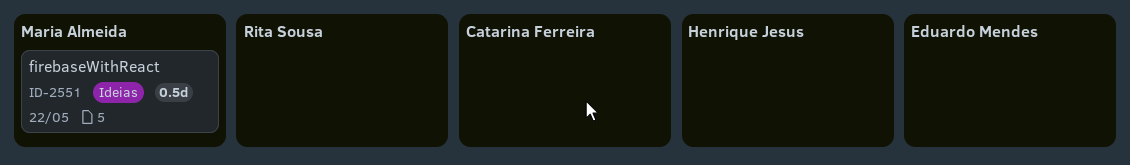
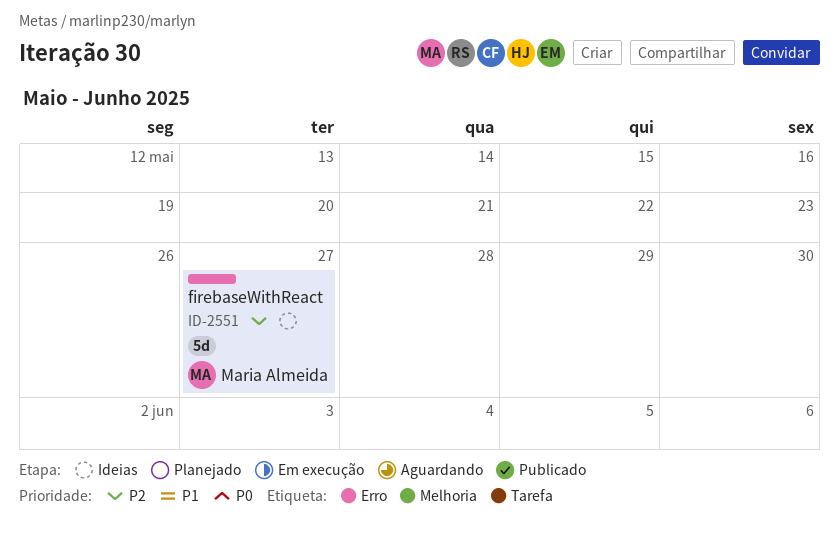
ID-2551, estimate: 0.5d -> 5d
ID-2551, due: May 22 -> May 27

